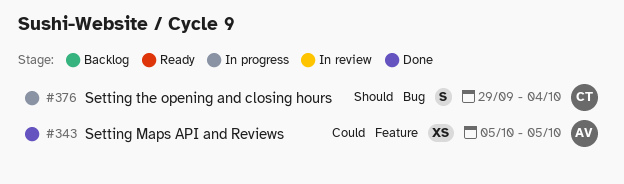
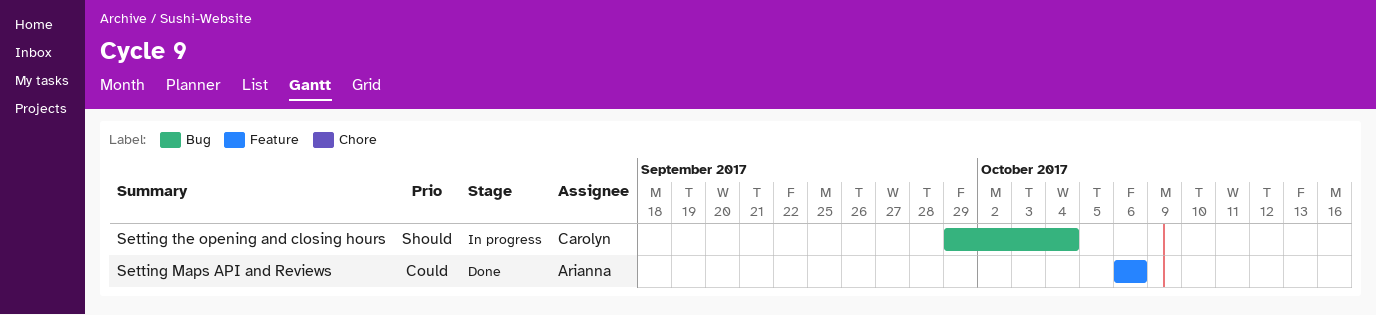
Setting Maps API and Reviews, start: Oct 5 -> Oct 6
Setting Maps API and Reviews, due: Oct 5 -> Oct 6

